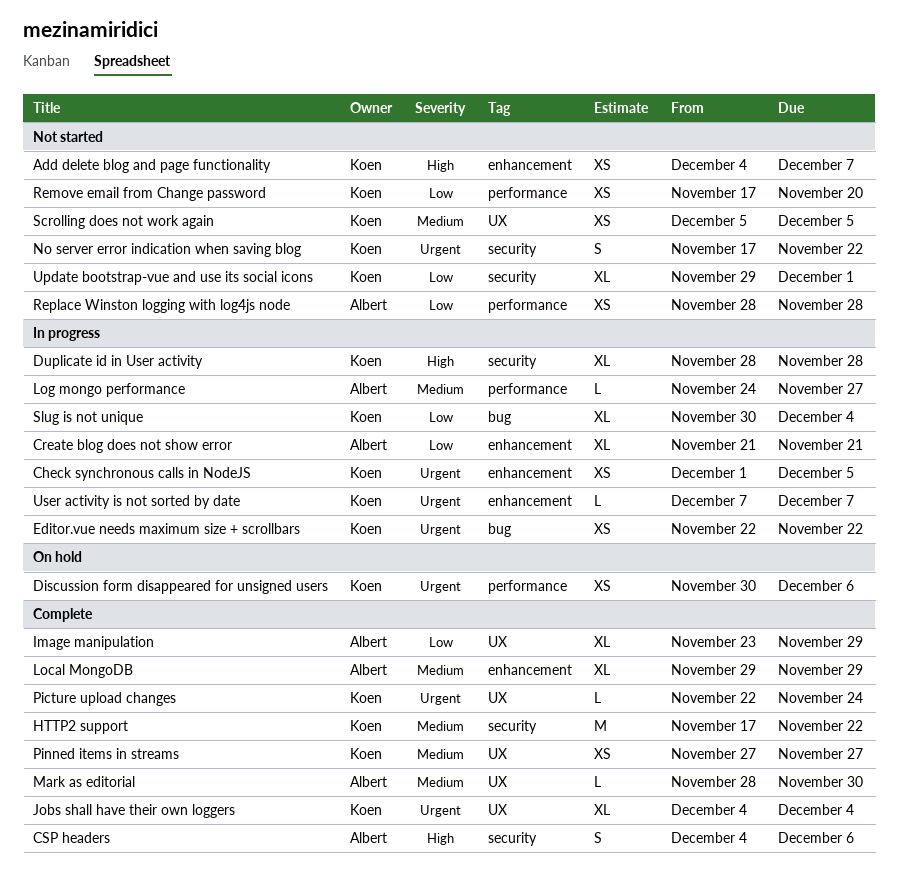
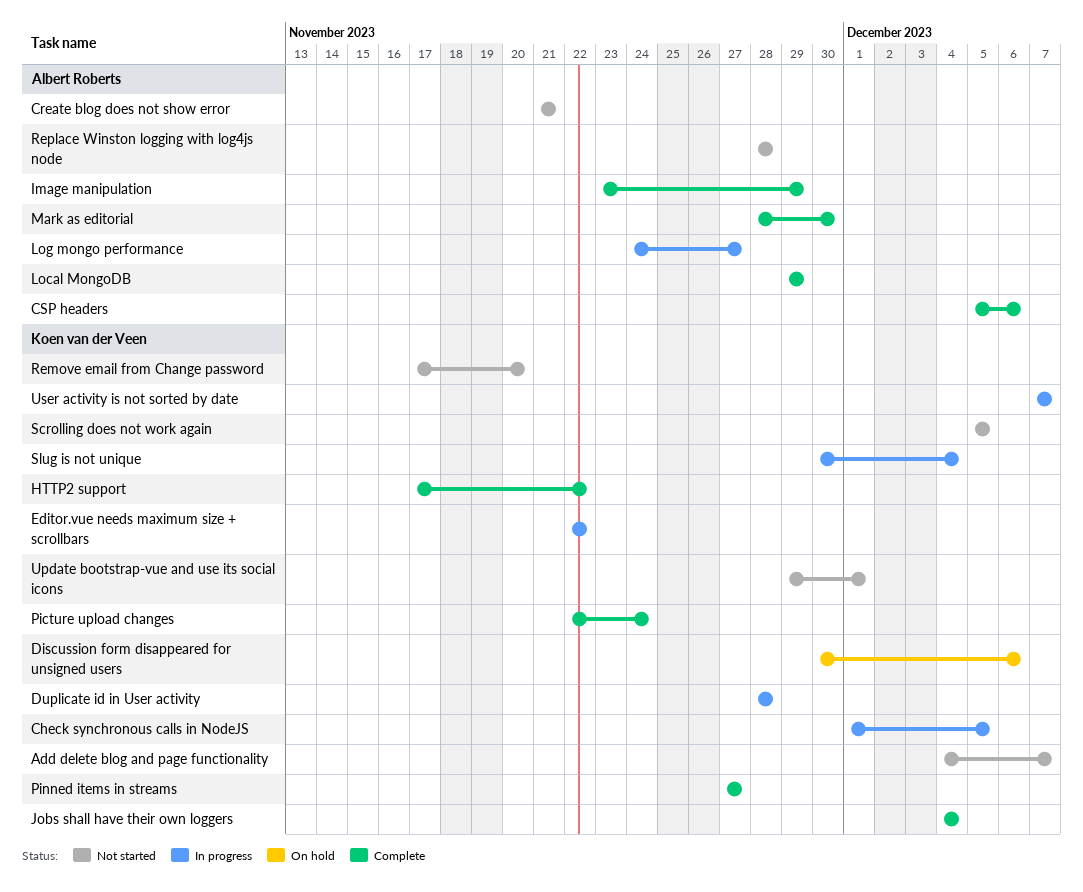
Create blog does not show error, status: In progress -> Not started
CSP headers, start: Dec 4 -> Dec 5
No server error indication when saving blog: present -> none

